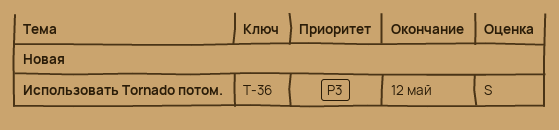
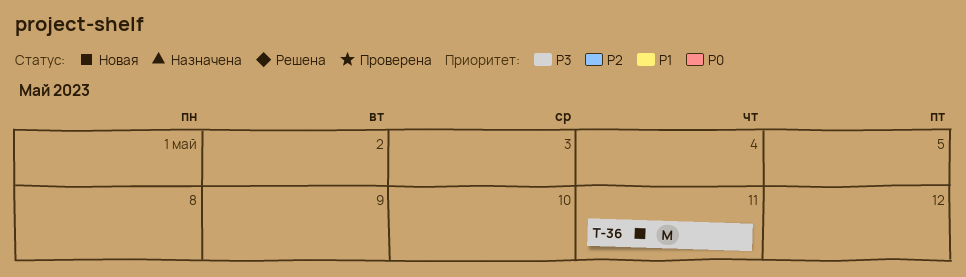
T-36, estimate: S -> M
T-36, due: May 12 -> May 11

